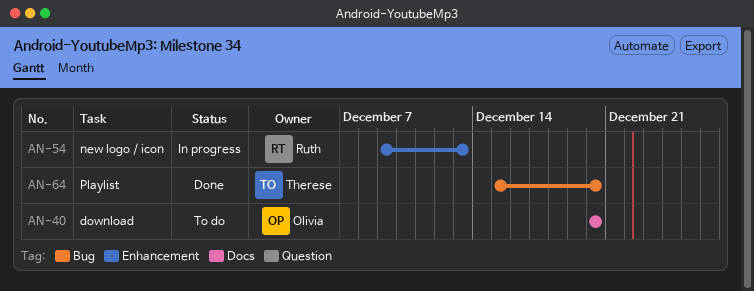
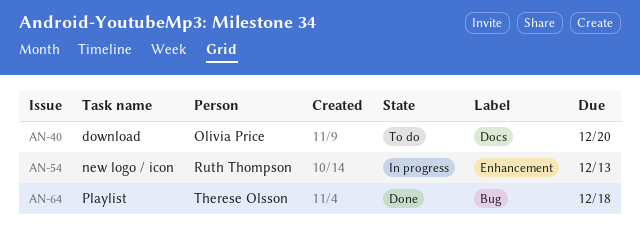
AN-64, due: Dec 20 -> Dec 18

